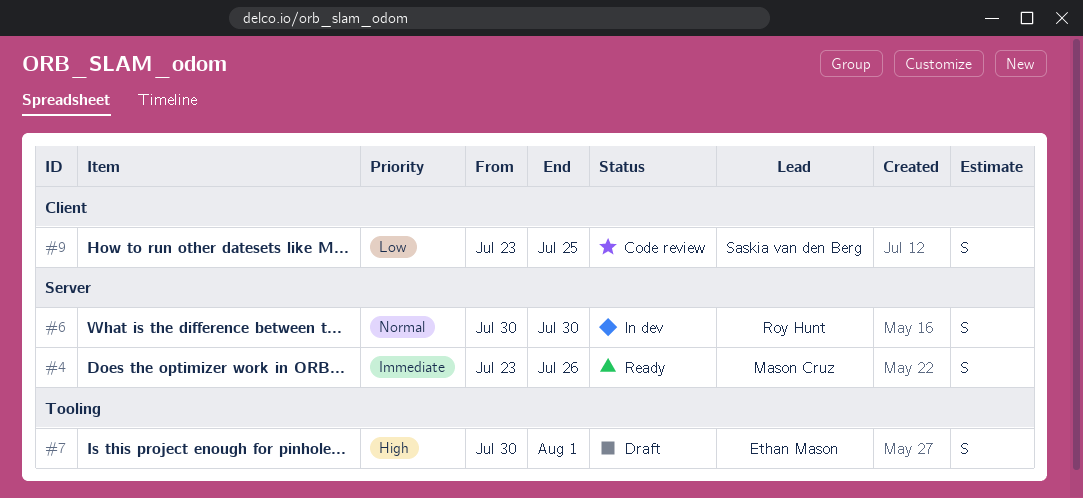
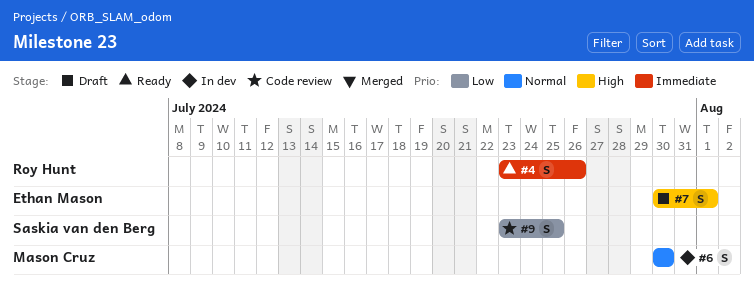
#4, owner: Mason Cruz -> Roy Hunt
#6, owner: Roy Hunt -> Mason Cruz

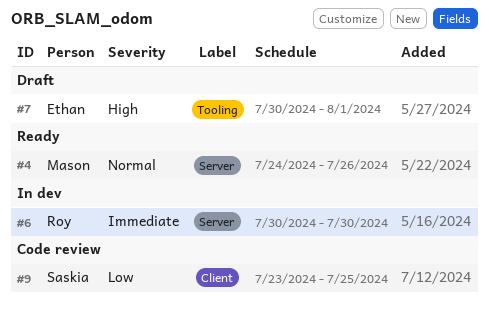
#4, owner: Roy Hunt -> Mason Cruz
#4, priority: Immediate -> Normal
#4, start: Jul 23 -> Jul 24
#6, owner: Mason Cruz -> Roy Hunt
#6, priority: Normal -> Immediate

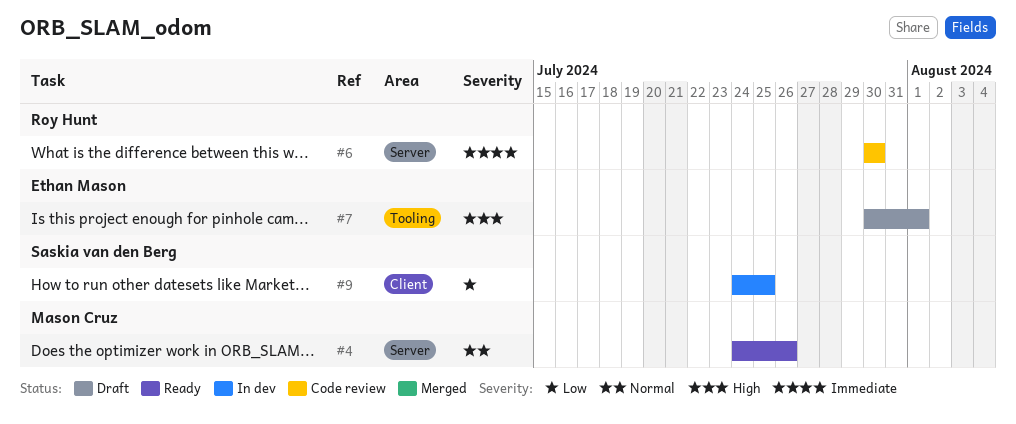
#6, status: In dev -> Code review
#9, status: Code review -> In dev
#9, start: Jul 23 -> Jul 24

